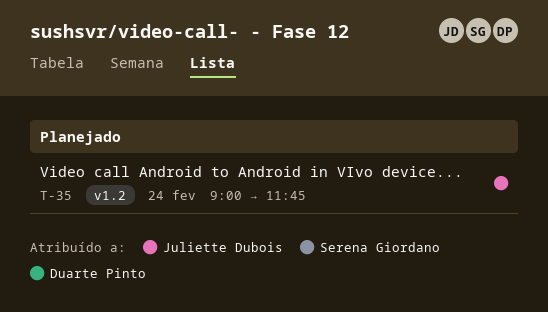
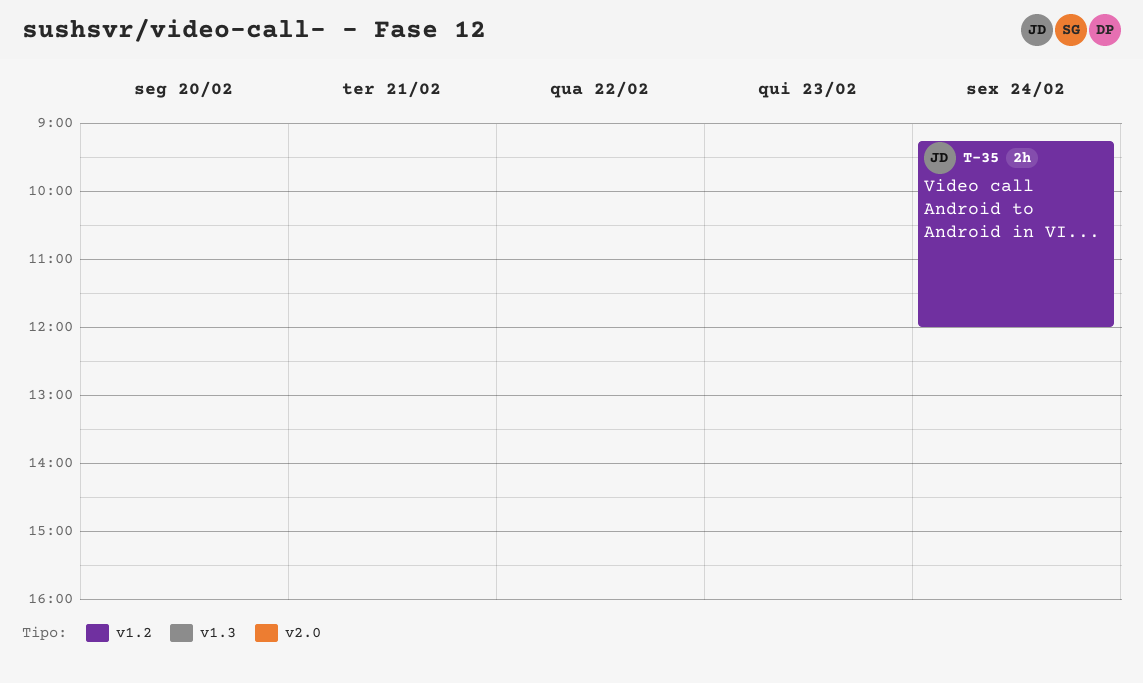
T-35, begins: 09:00 -> 09:15
T-35, ends: 11:45 -> 12:00

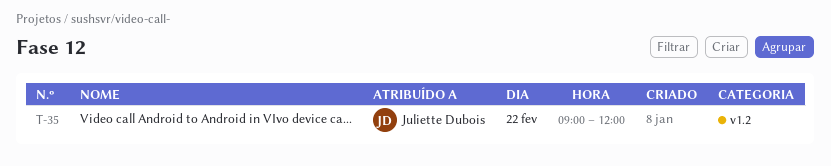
T-35, day: Feb 24 -> Feb 22
T-35, begins: 09:15 -> 09:00

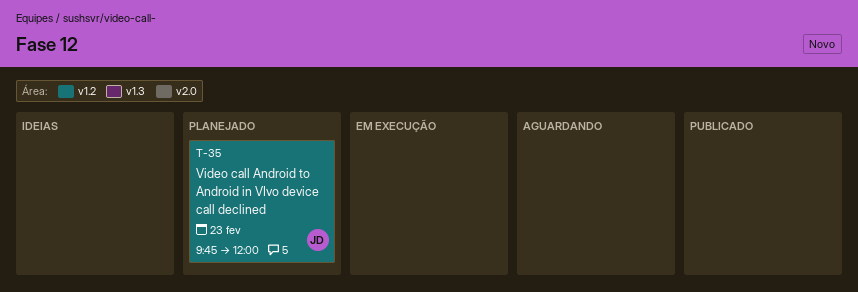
T-35, day: Feb 22 -> Feb 23
T-35, begins: 09:00 -> 09:45

